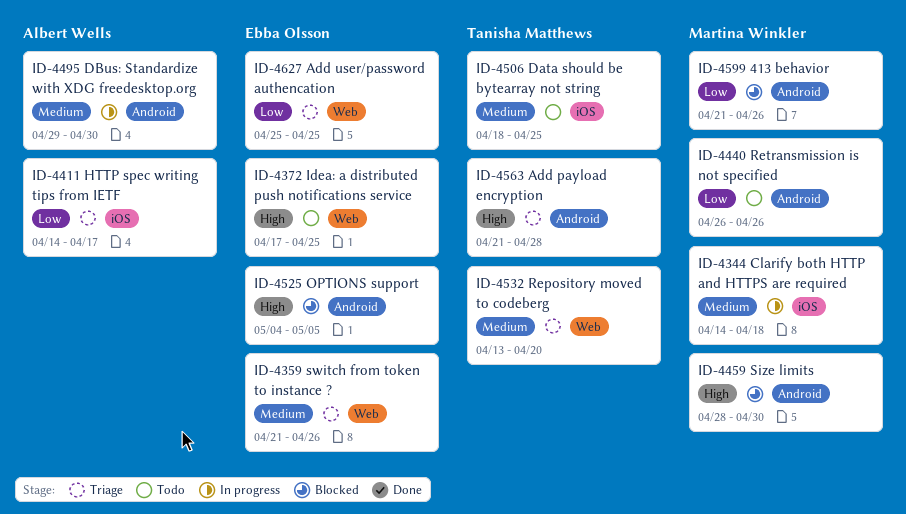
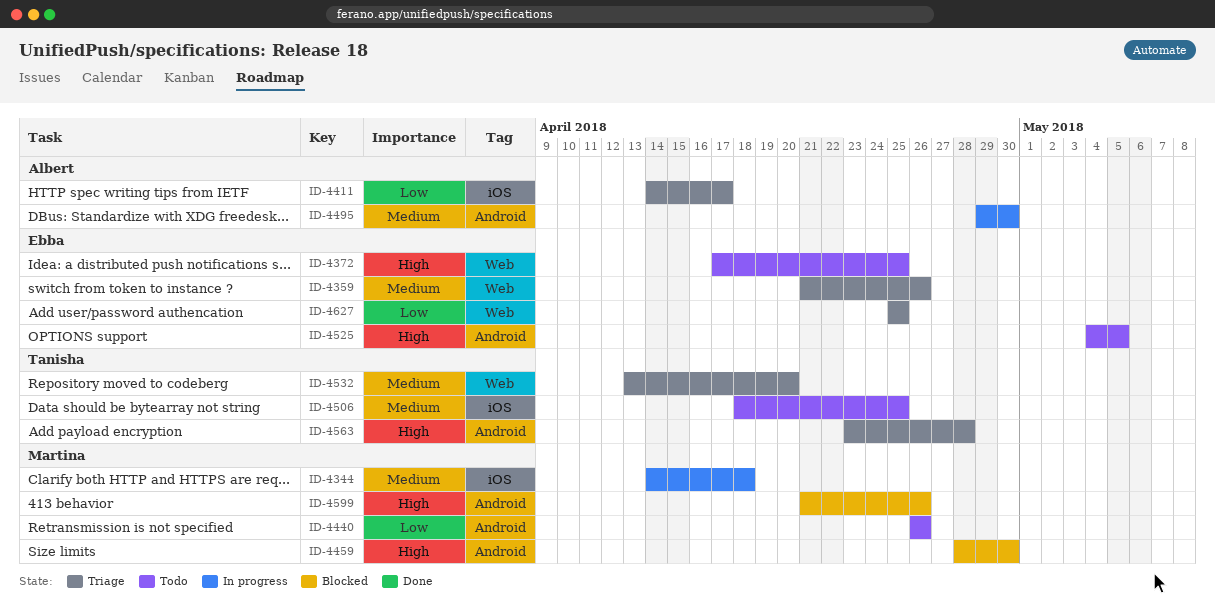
ID-4525, status: Blocked -> Todo
ID-4563, start: Apr 21 -> Apr 23
ID-4599, priority: Low -> High

